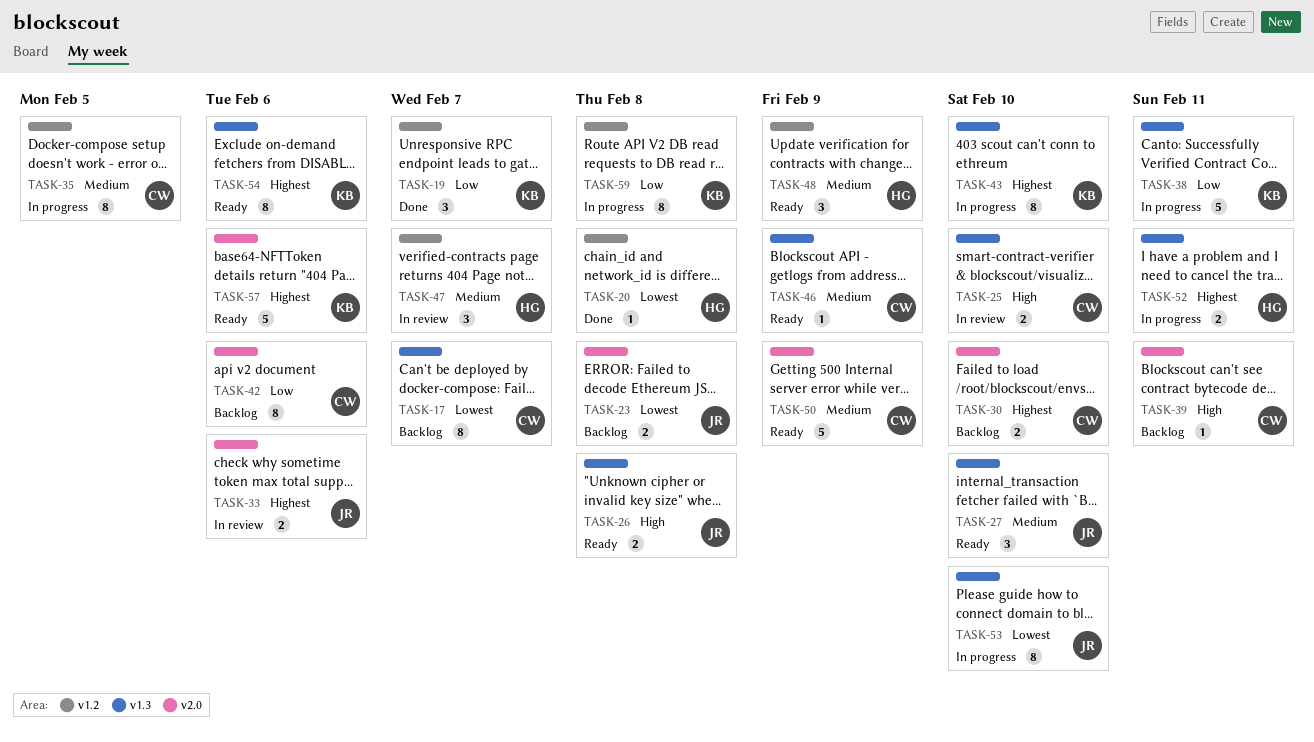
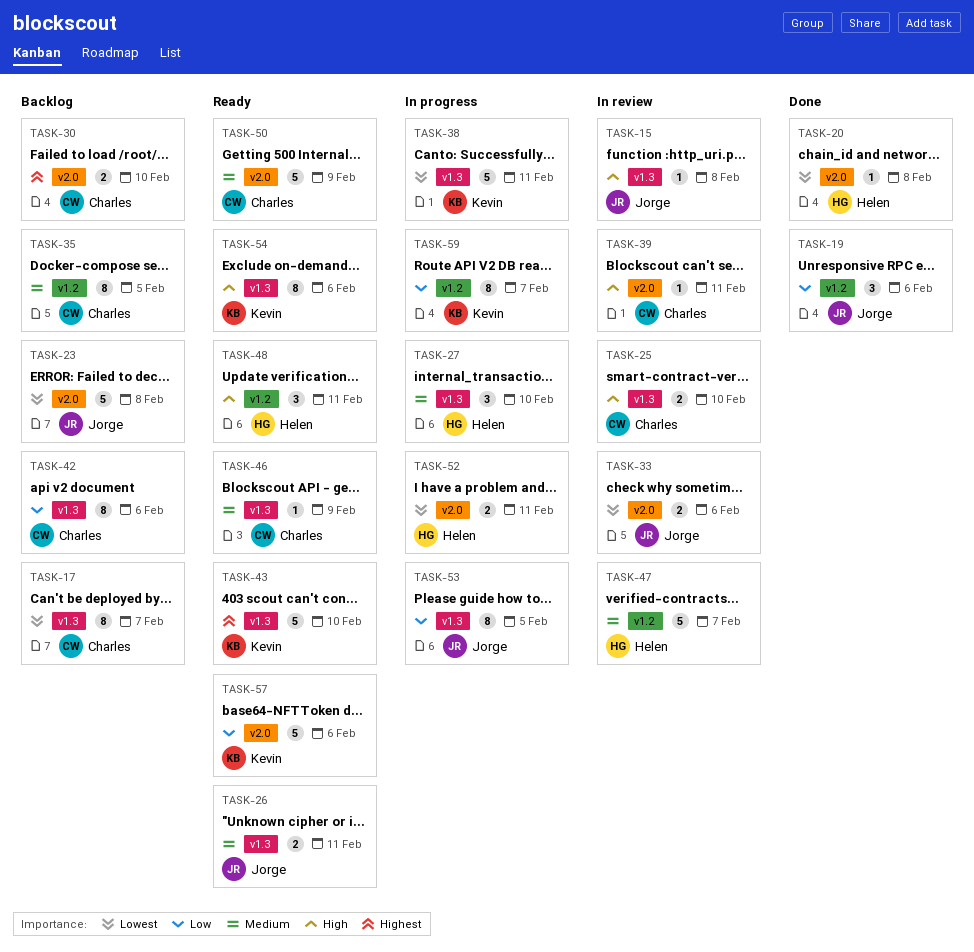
TASK-15: none -> present
TASK-19, owner: Kevin -> Jorge
TASK-19, due: Feb 7 -> Feb 6
TASK-20, label: v1.2 -> v2.0
TASK-23, estimate: 2 -> 5
TASK-26, priority: High -> Medium
TASK-26, due: Feb 8 -> Feb 11
TASK-27, status: Ready -> In progress
TASK-27, owner: Jorge -> Helen
TASK-33, priority: Highest -> Lowest
TASK-35, status: In progress -> Backlog
TASK-38, priority: Low -> Lowest
TASK-39, status: Backlog -> In review
TASK-42, label: v2.0 -> v1.3
TASK-43, status: In progress -> Ready
TASK-43, estimate: 8 -> 5
TASK-47, estimate: 3 -> 5
TASK-48, priority: Medium -> High
TASK-48, due: Feb 9 -> Feb 11
TASK-52, priority: Highest -> Lowest
TASK-52, label: v1.3 -> v2.0
TASK-53, priority: Lowest -> Low
TASK-53, due: Feb 10 -> Feb 5
TASK-54, priority: Highest -> High
TASK-57, priority: Highest -> Low
TASK-59, due: Feb 8 -> Feb 7

